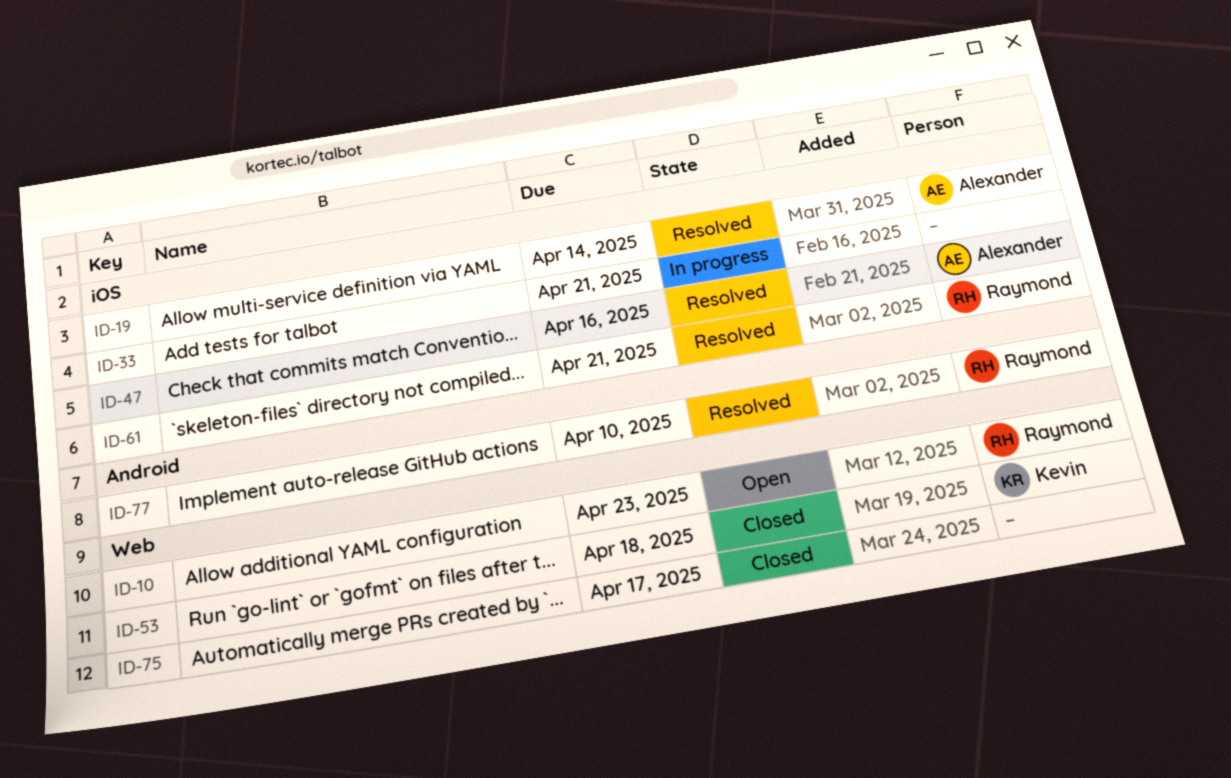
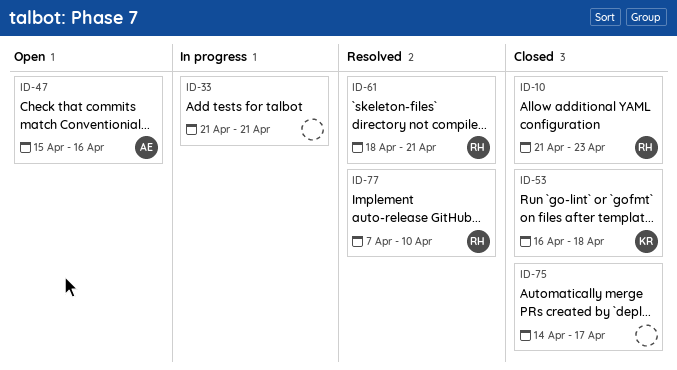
ID-10, status: Open -> Closed
ID-19: present -> none
ID-47, status: Resolved -> Open

